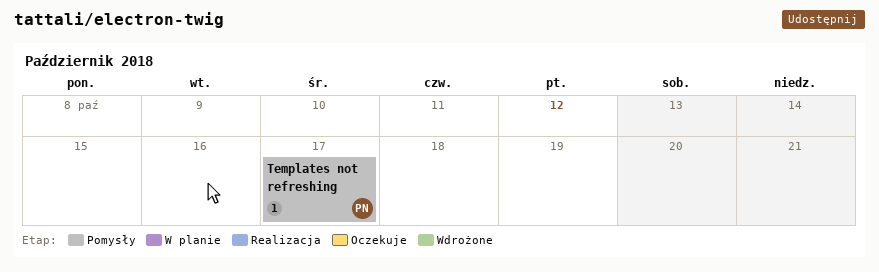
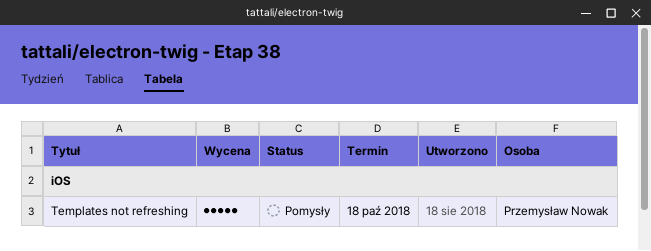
Templates not refreshing, estimate: 1 -> 5
Templates not refreshing, due: Oct 17 -> Oct 18

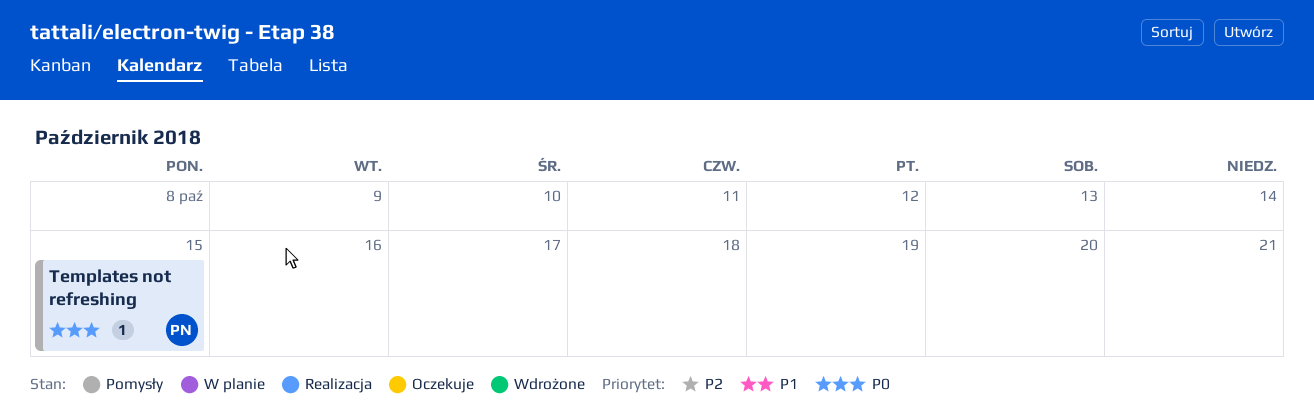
Templates not refreshing, estimate: 5 -> 1
Templates not refreshing, due: Oct 18 -> Oct 15

